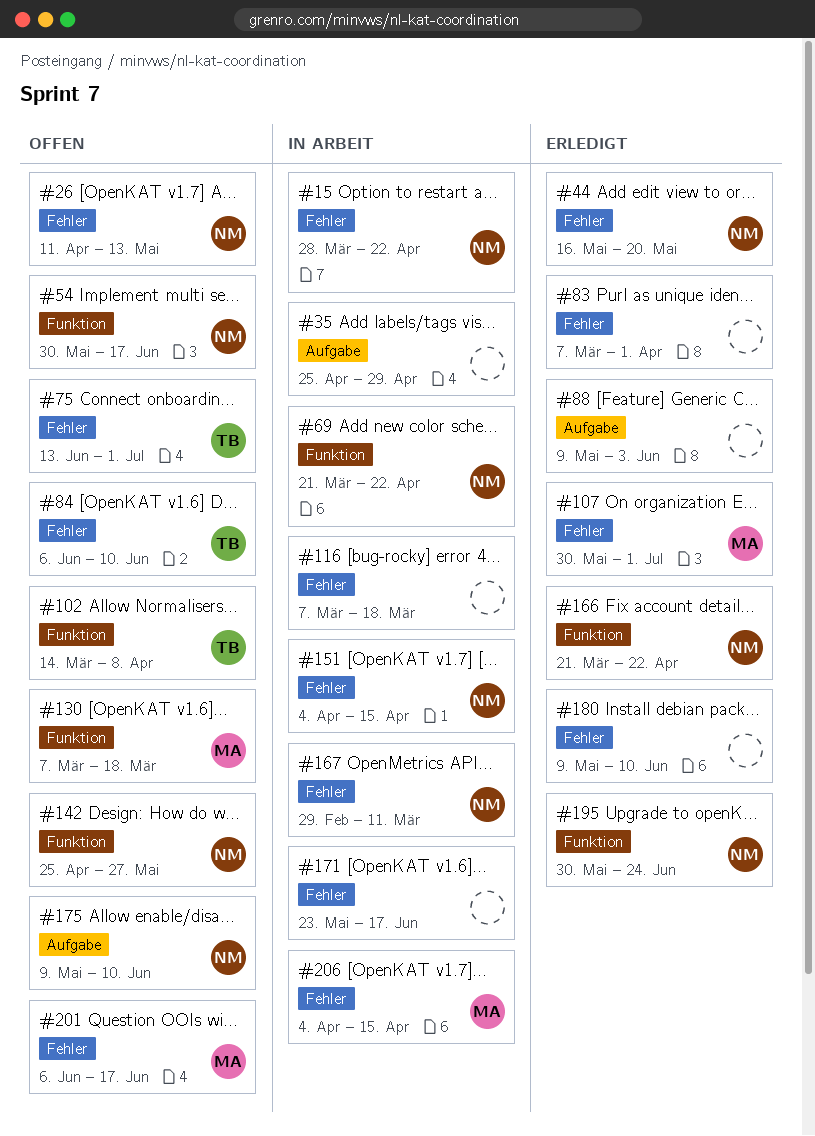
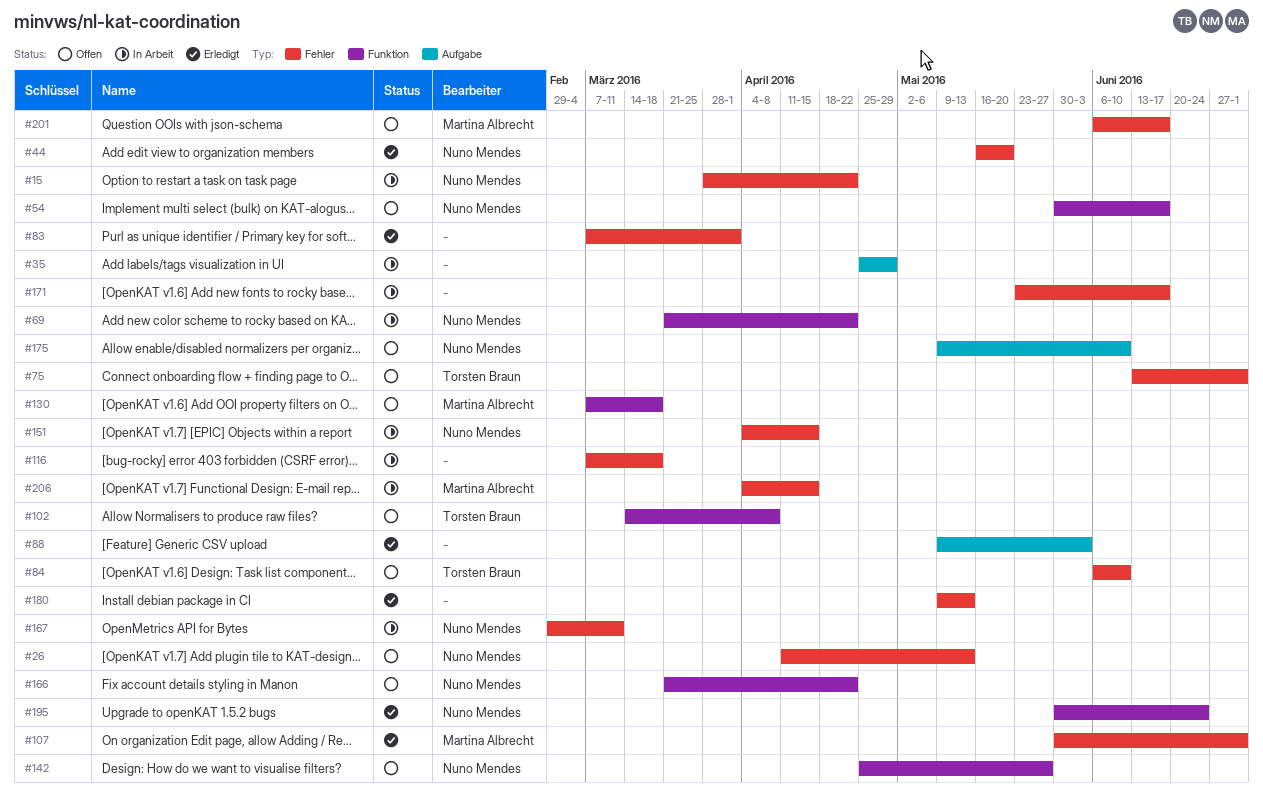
#166, status: Erledigt -> Offen
#180, due: Jun 10 -> May 13

